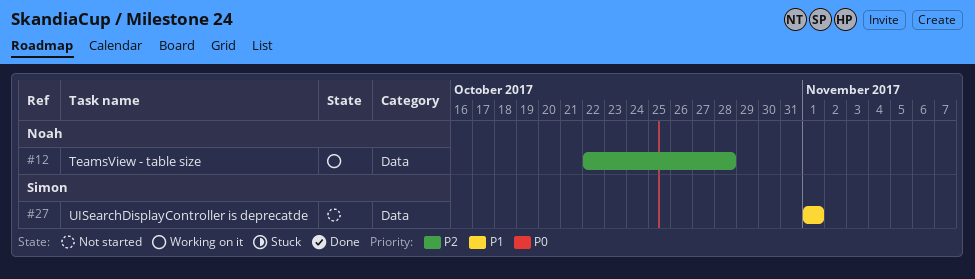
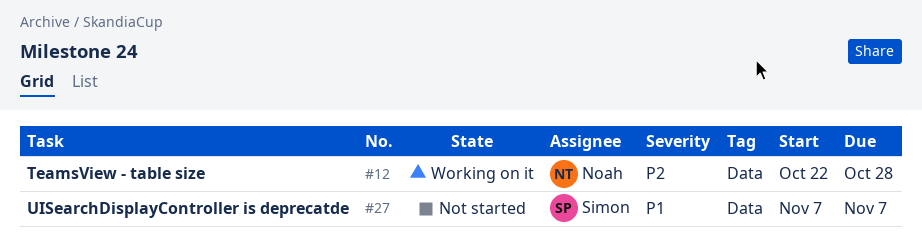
#27, start: Nov 1 -> Nov 7
#27, due: Nov 1 -> Nov 7

